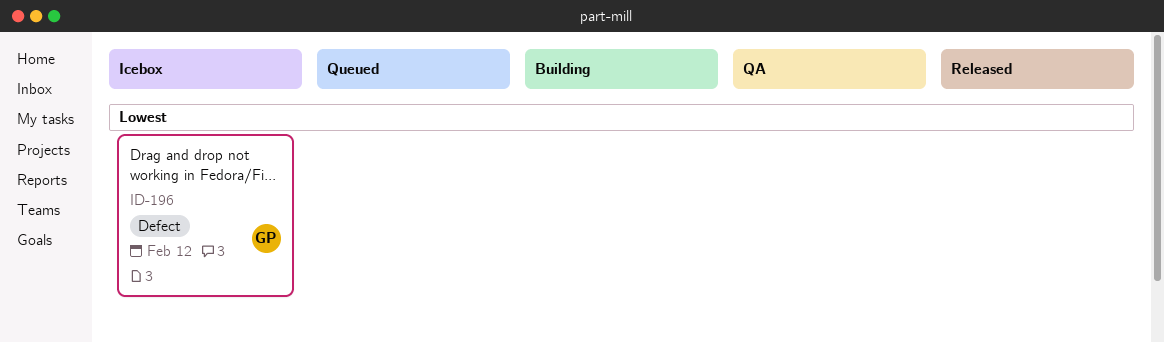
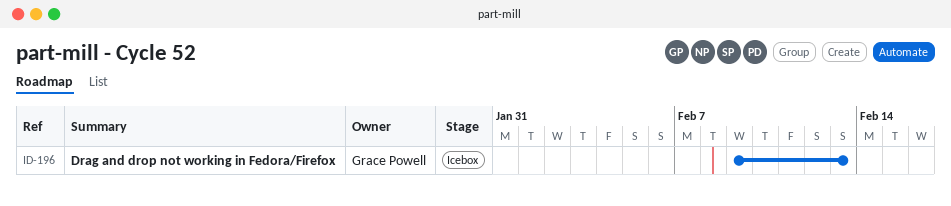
ID-196, due: Feb 12 -> Feb 13

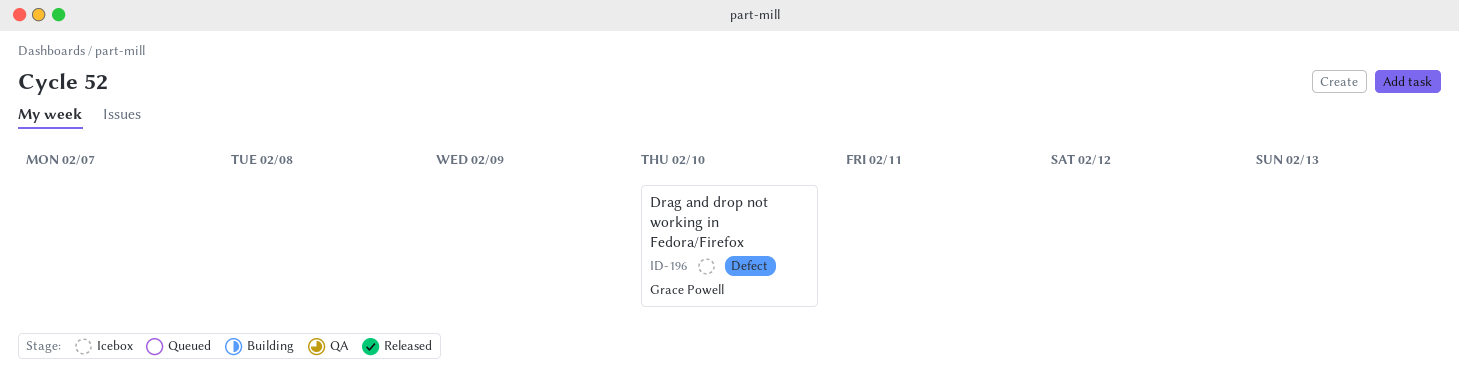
ID-196, due: Feb 13 -> Feb 10

